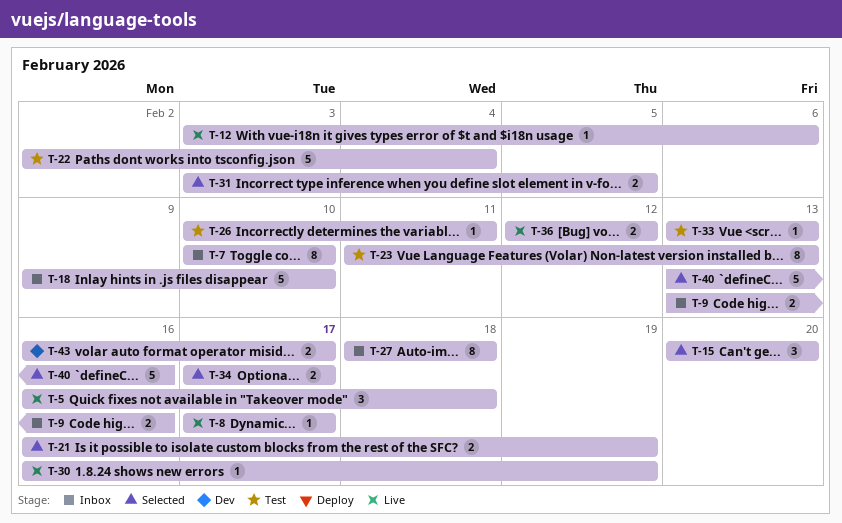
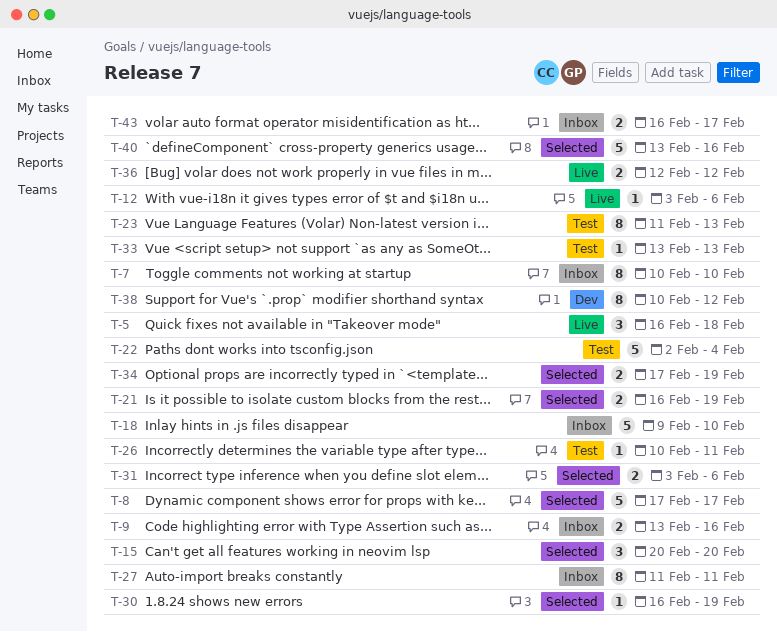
T-8, status: Live -> Selected
T-8, estimate: 1 -> 5
T-27, start: Feb 18 -> Feb 11
T-27, due: Feb 18 -> Feb 11
T-30, status: Live -> Selected
T-31, due: Feb 5 -> Feb 6
T-34, due: Feb 17 -> Feb 19
T-38: none -> present
T-43, status: Dev -> Inbox

